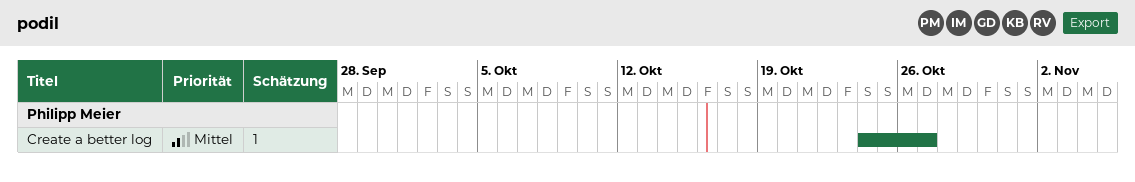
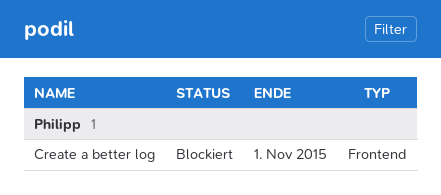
Create a better log, due: Oct 27 -> Nov 1

